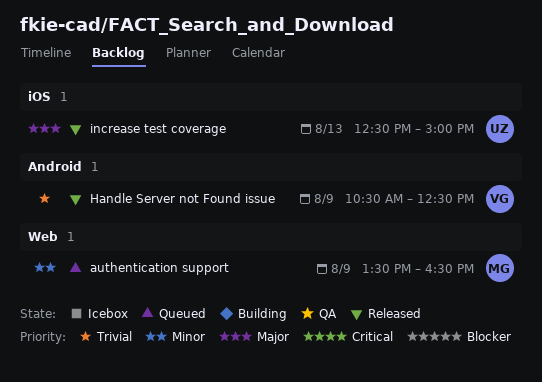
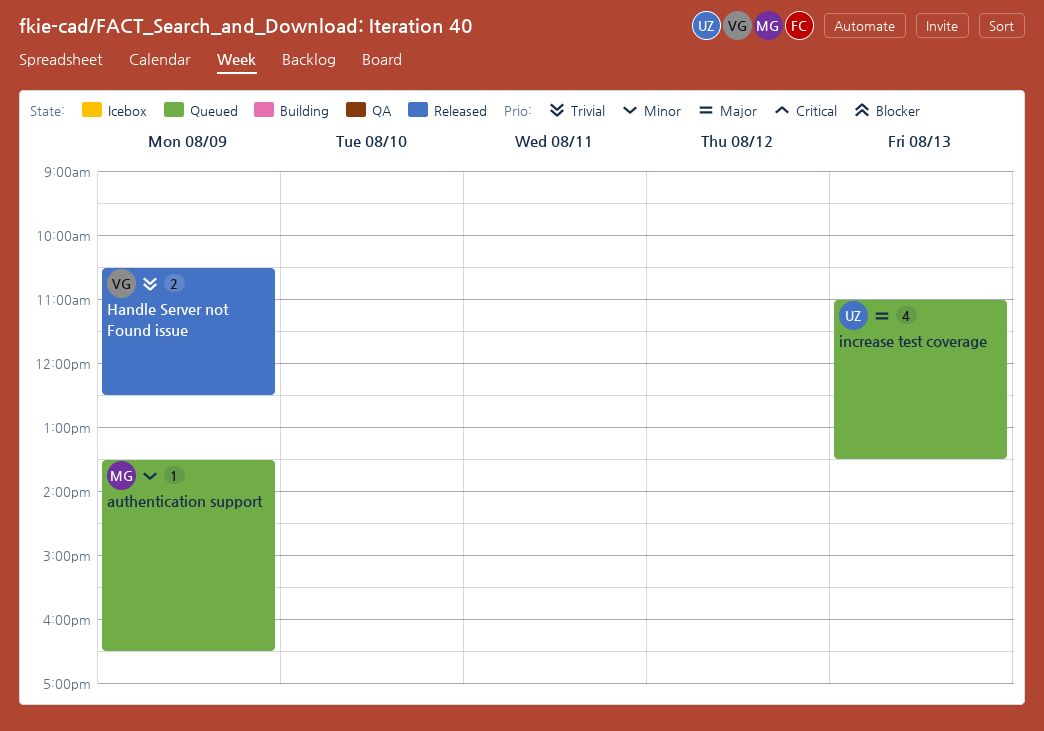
increase test coverage, status: Released -> Queued
increase test coverage, begins: 12:30 -> 11:00
increase test coverage, ends: 15:00 -> 13:30

